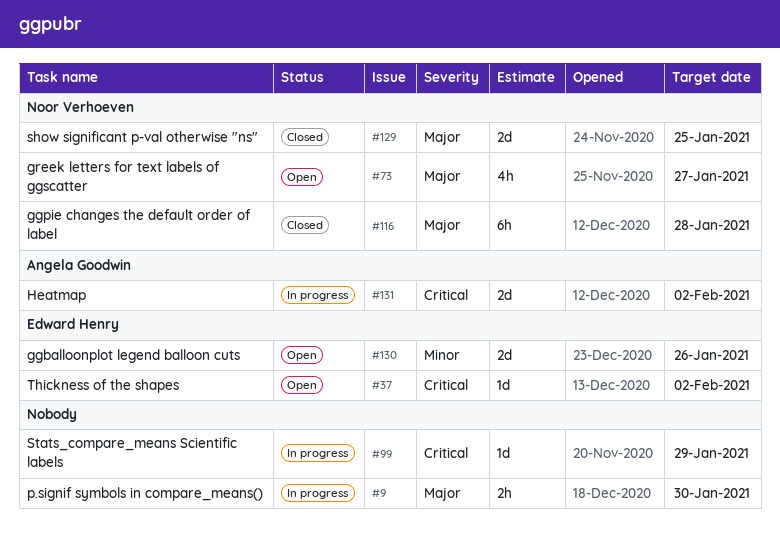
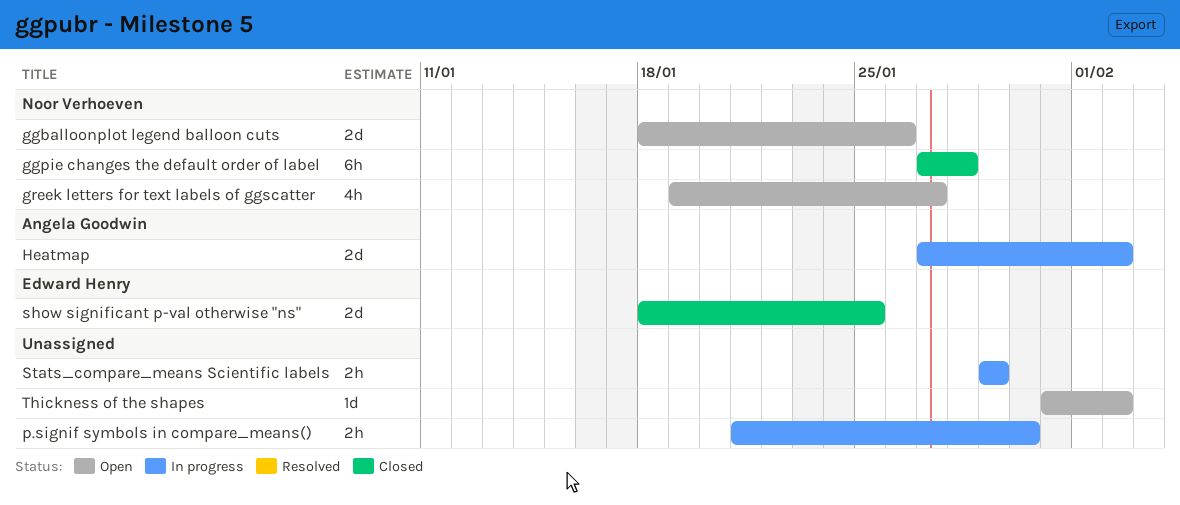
ggballoonplot legend balloon cuts, owner: Edward Henry -> Noor Verhoeven
show significant p-val otherwise "ns", owner: Noor Verhoeven -> Edward Henry
Stats_compare_means Scientific labels, estimate: 1d -> 2h
Thickness of the shapes, owner: Edward Henry -> none

